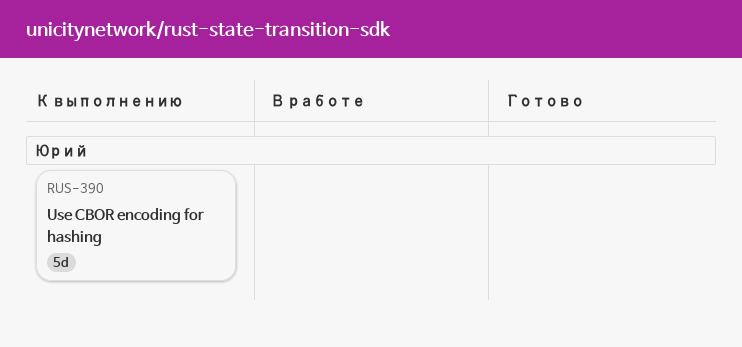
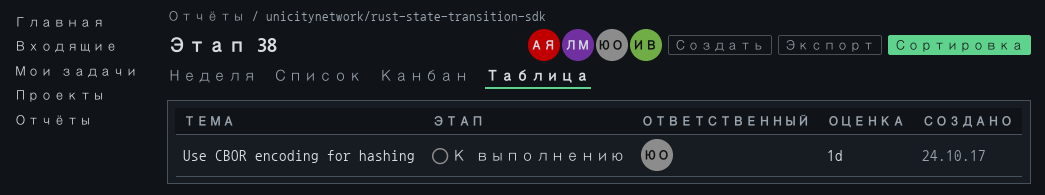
Use CBOR encoding for hashing, estimate: 5d -> 1d

